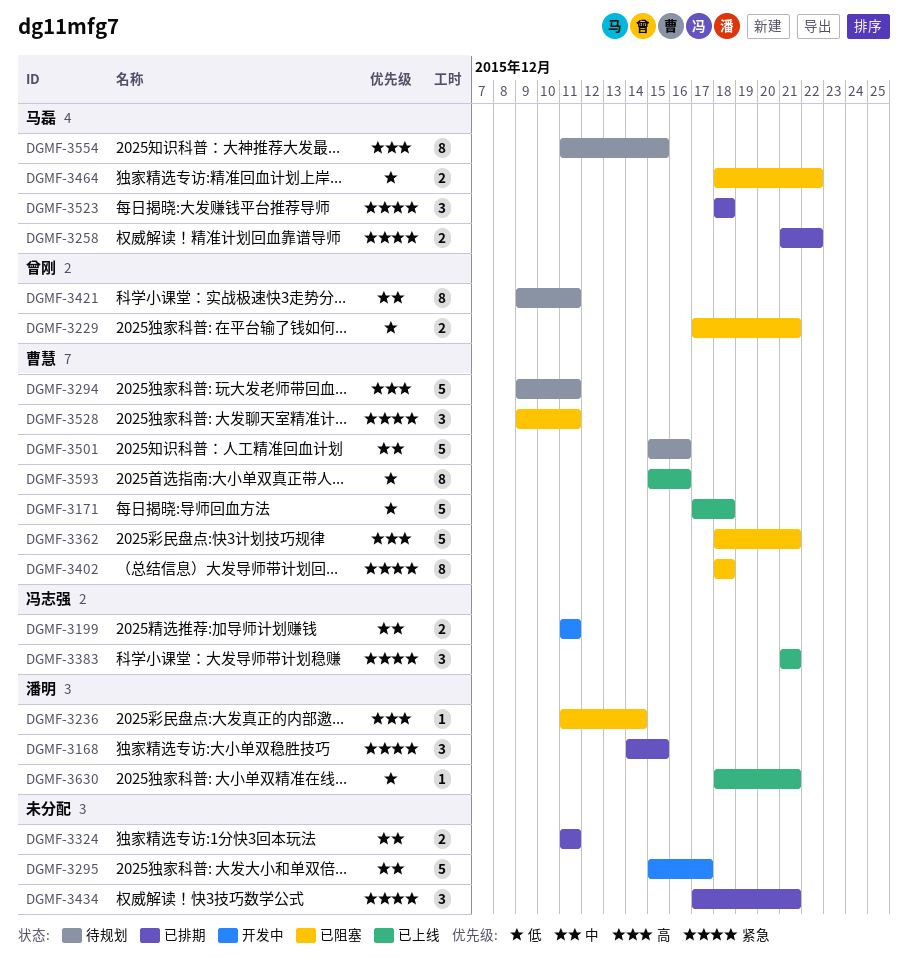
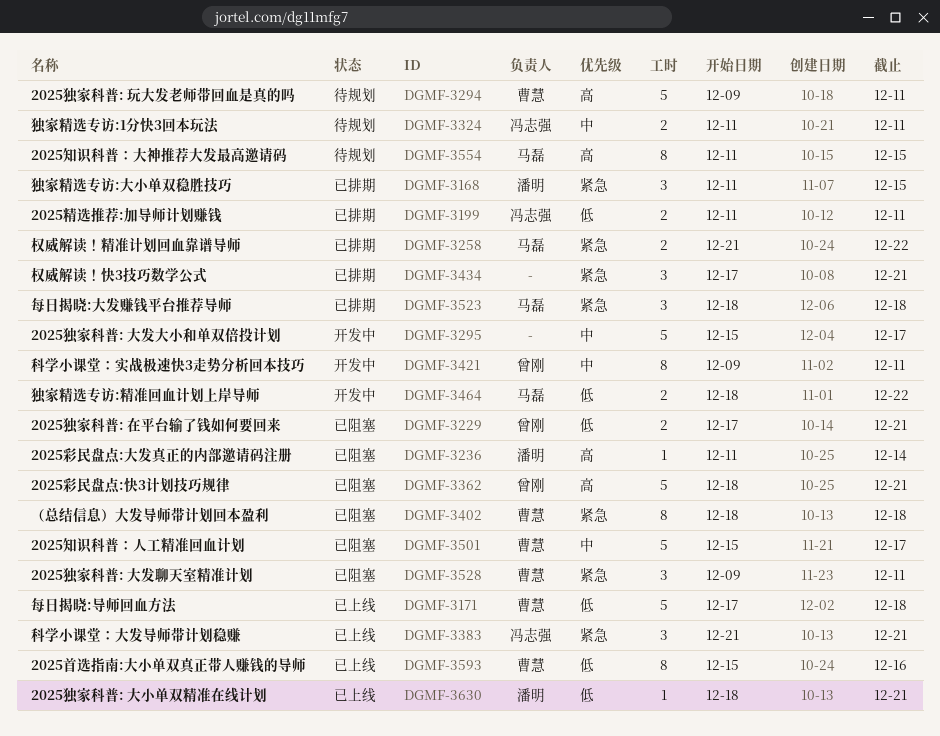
DGMF-3168, start: Dec 14 -> Dec 11
DGMF-3199, status: 开发中 -> 已排期
DGMF-3199, priority: 中 -> 低
DGMF-3324, status: 已排期 -> 待规划
DGMF-3324, owner: none -> 冯志强
DGMF-3362, owner: 曹慧 -> 曾刚
DGMF-3421, status: 待规划 -> 开发中
DGMF-3464, status: 已阻塞 -> 开发中
DGMF-3501, status: 待规划 -> 已阻塞
DGMF-3501, due: Dec 16 -> Dec 17

